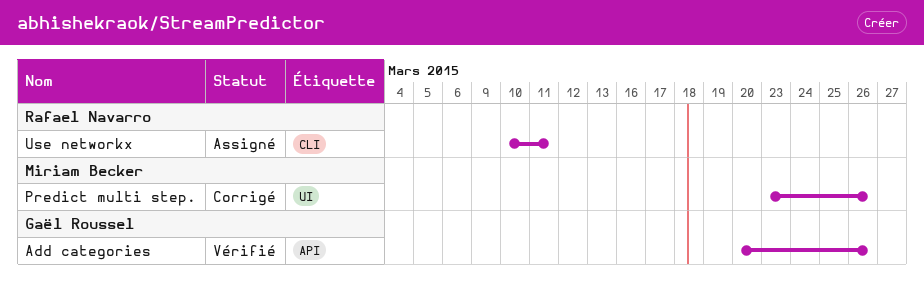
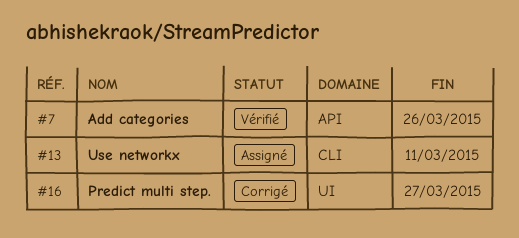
Predict multi step., due: Mar 26 -> Mar 27

